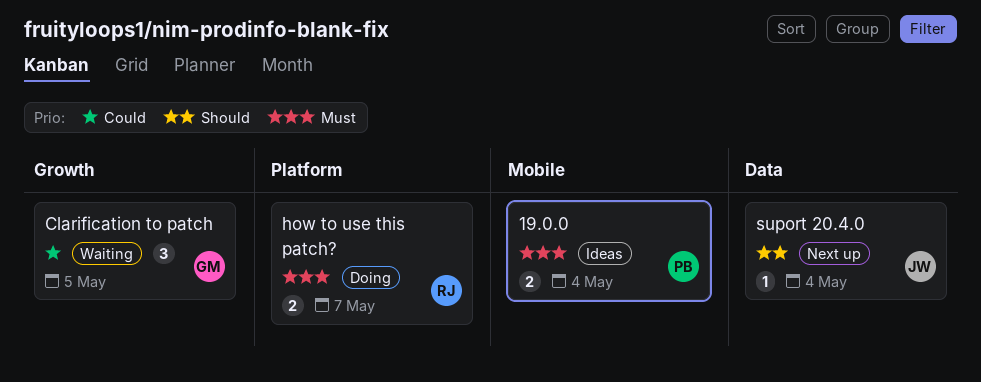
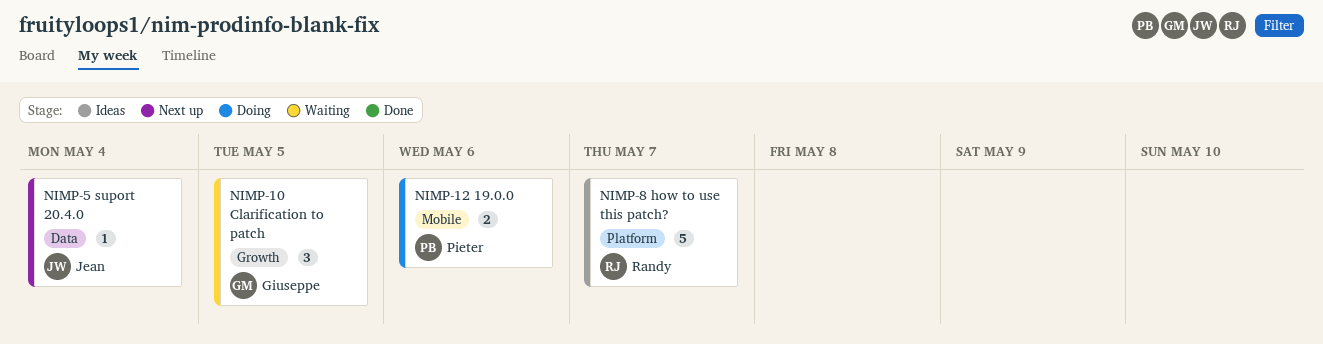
19.0.0, status: Ideas -> Doing
19.0.0, due: May 4 -> May 6
how to use this patch?, status: Doing -> Ideas
how to use this patch?, estimate: 2 -> 5

